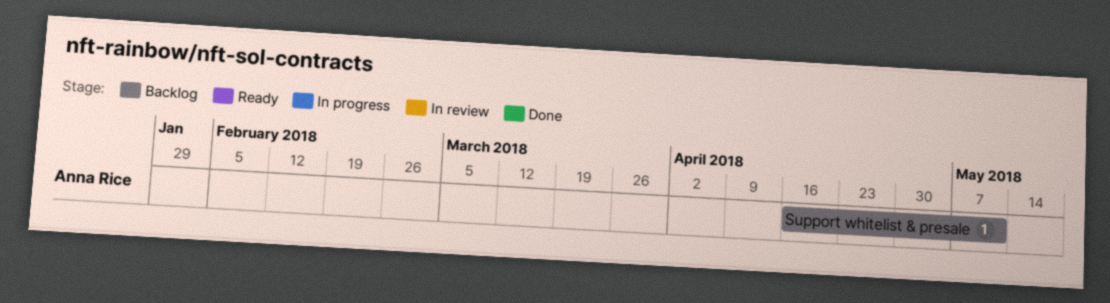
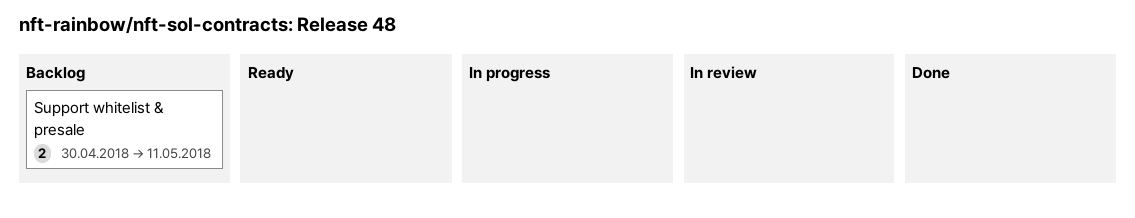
Support whitelist & presale, estimate: 1 -> 2
Support whitelist & presale, start: Apr 16 -> Apr 30

